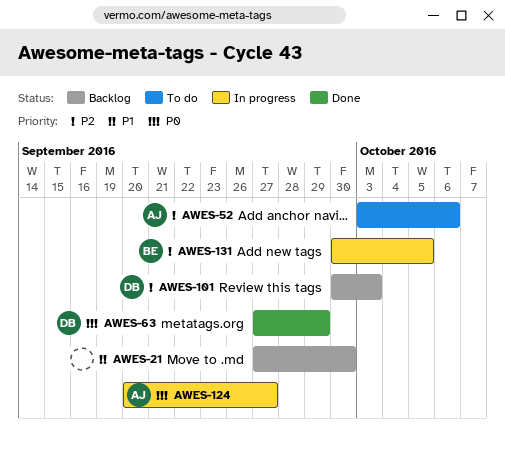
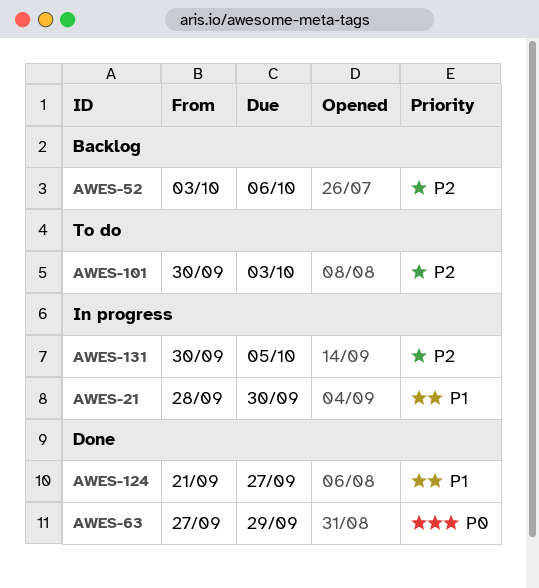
AWES-21, status: Backlog -> In progress
AWES-21, start: Sep 27 -> Sep 28
AWES-52, status: To do -> Backlog
AWES-101, status: Backlog -> To do
AWES-124, status: In progress -> Done
AWES-124, priority: P0 -> P1
AWES-124, start: Sep 20 -> Sep 21

